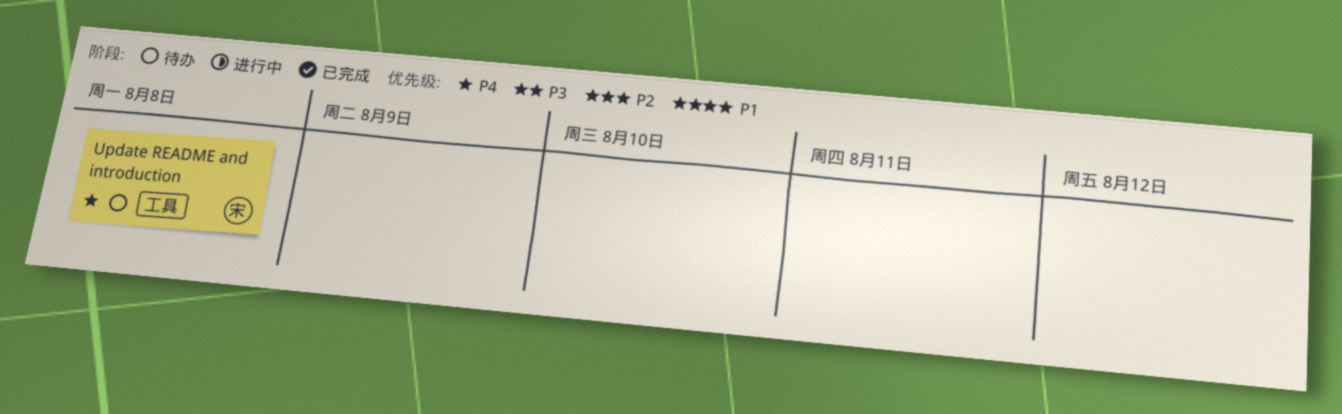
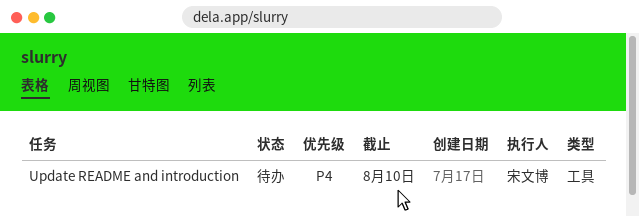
Update README and introduction, due: Aug 8 -> Aug 10

